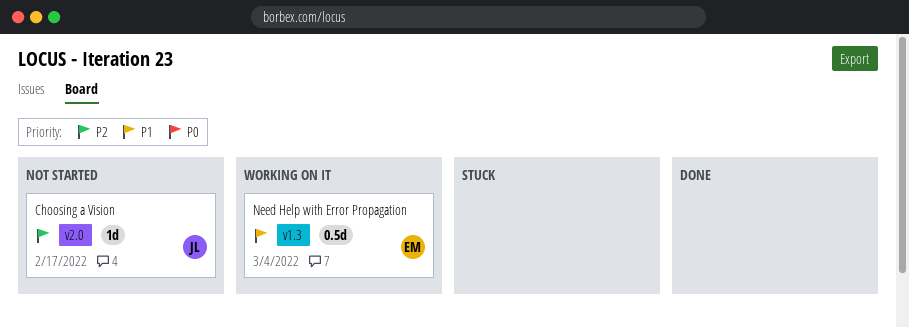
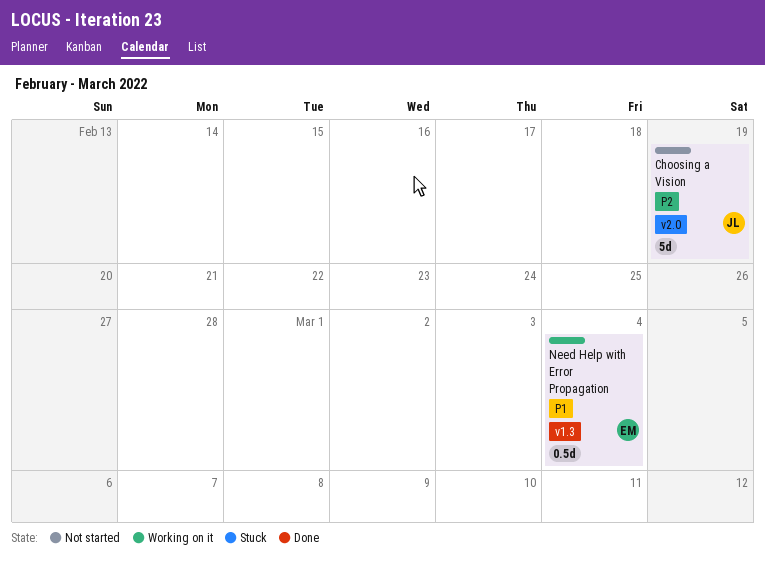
Choosing a Vision, estimate: 1d -> 5d
Choosing a Vision, due: Feb 17 -> Feb 19

